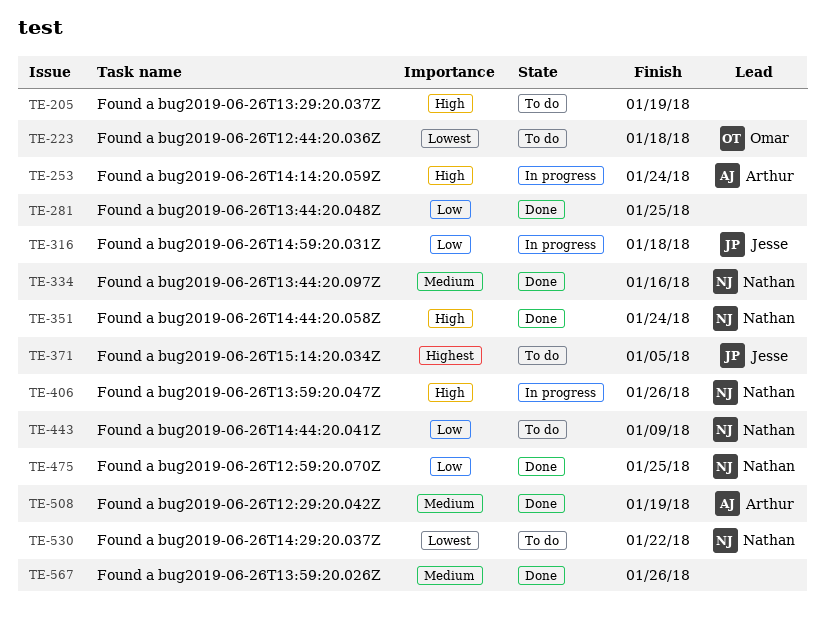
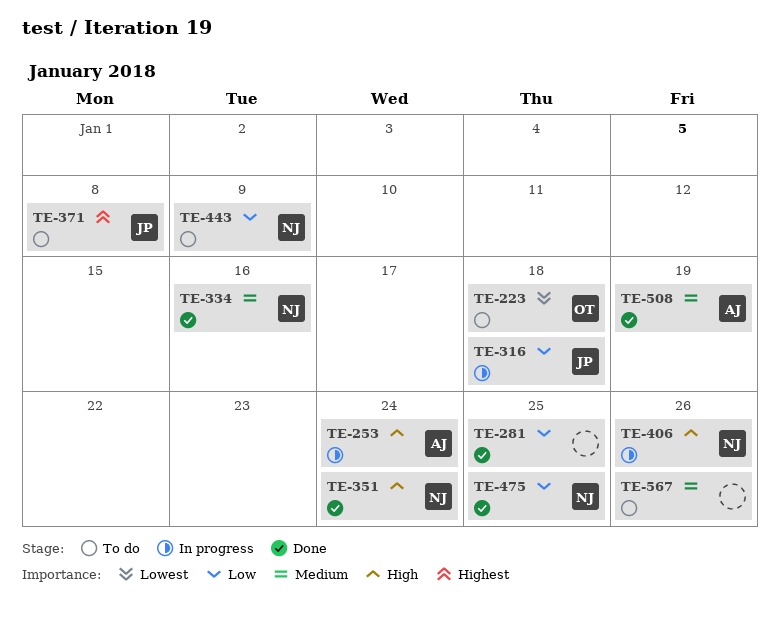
TE-205: present -> none
TE-371, due: Jan 5 -> Jan 8
TE-530: present -> none
TE-567, status: Done -> To do

